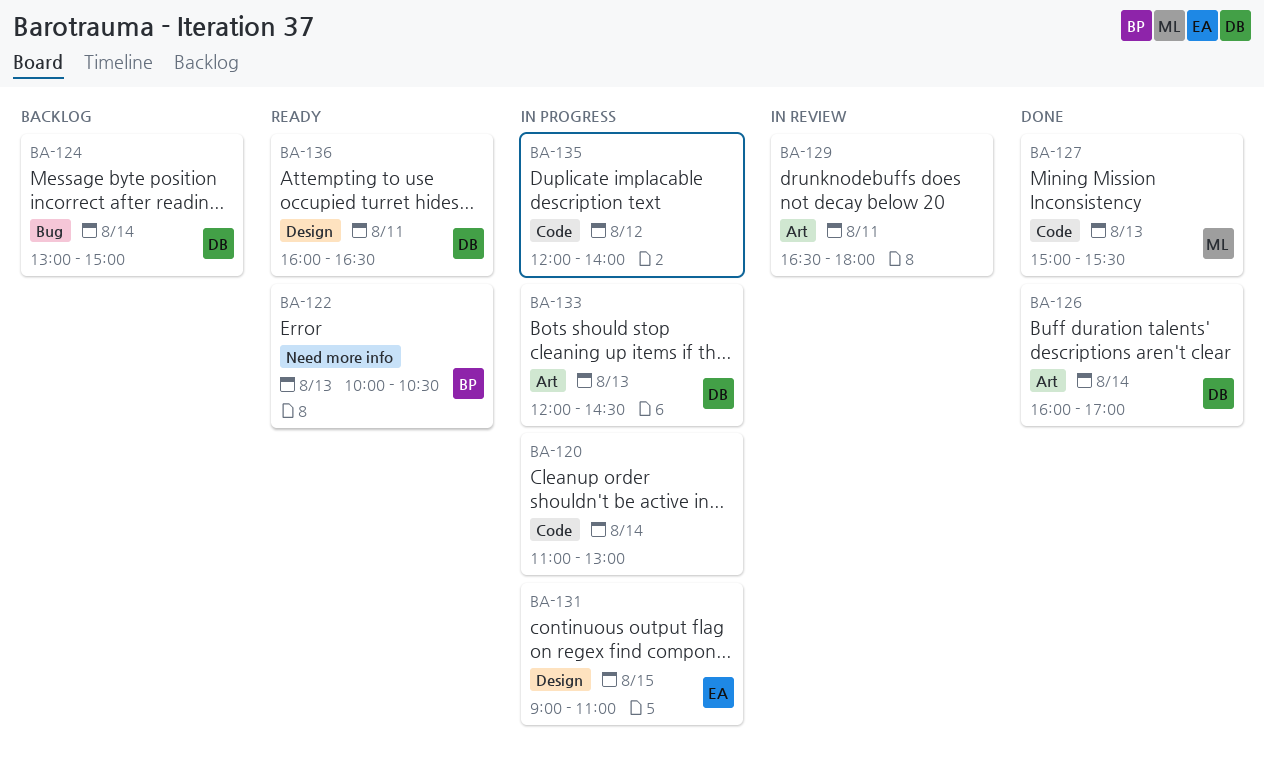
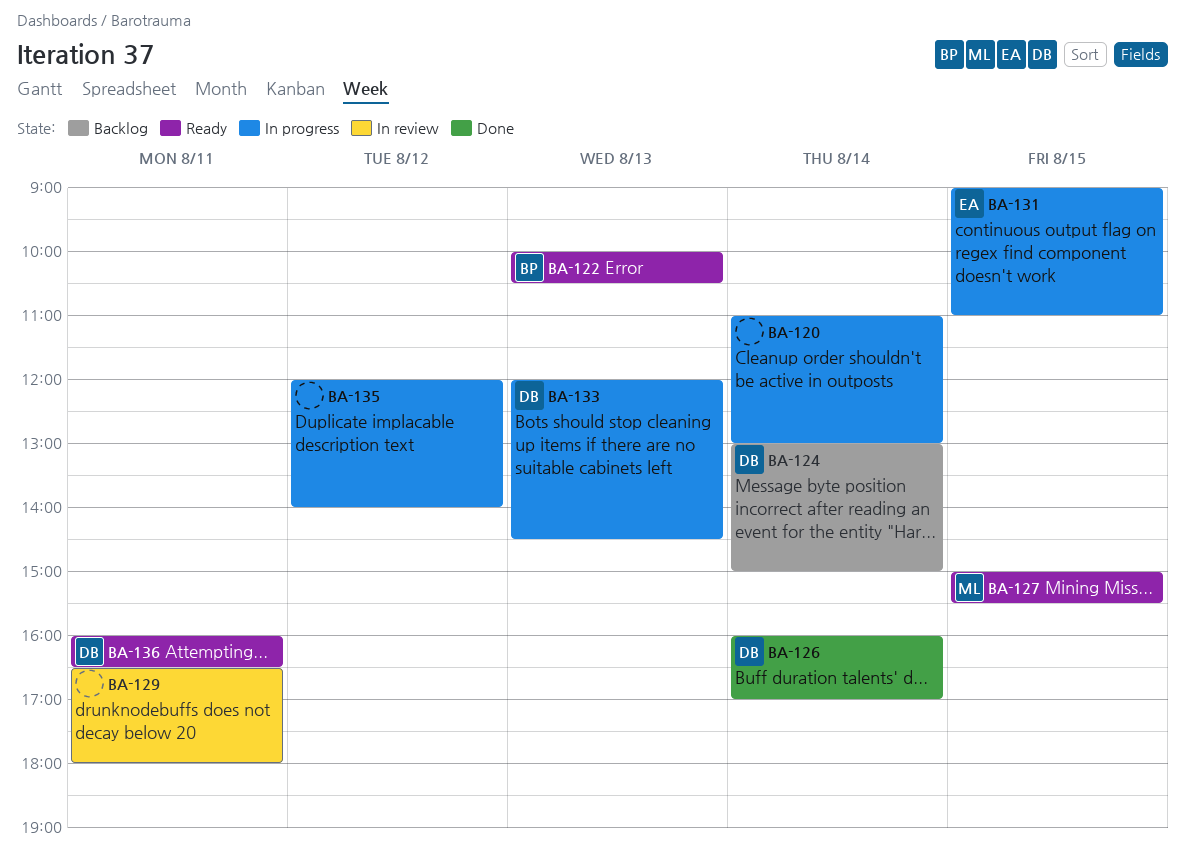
BA-127, status: Done -> Ready
BA-127, day: Aug 13 -> Aug 15

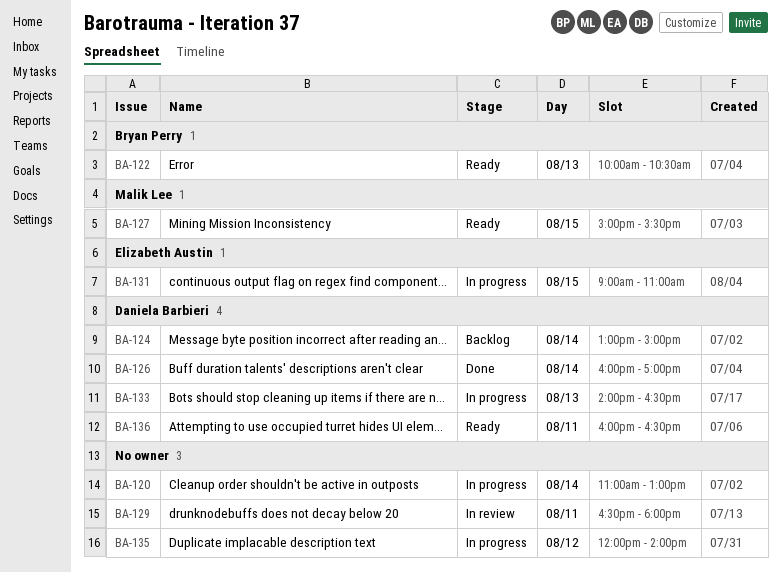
BA-133, begins: 12:00 -> 14:00
BA-133, ends: 14:30 -> 16:30

